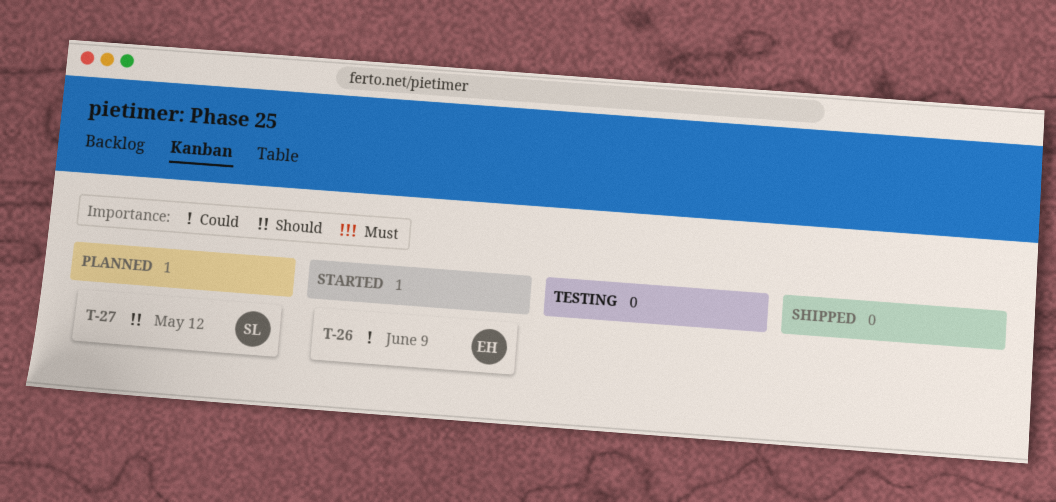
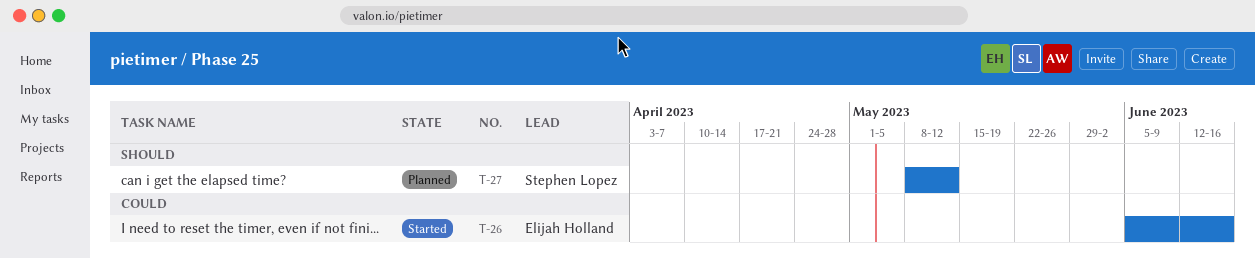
T-26, due: Jun 9 -> Jun 16

